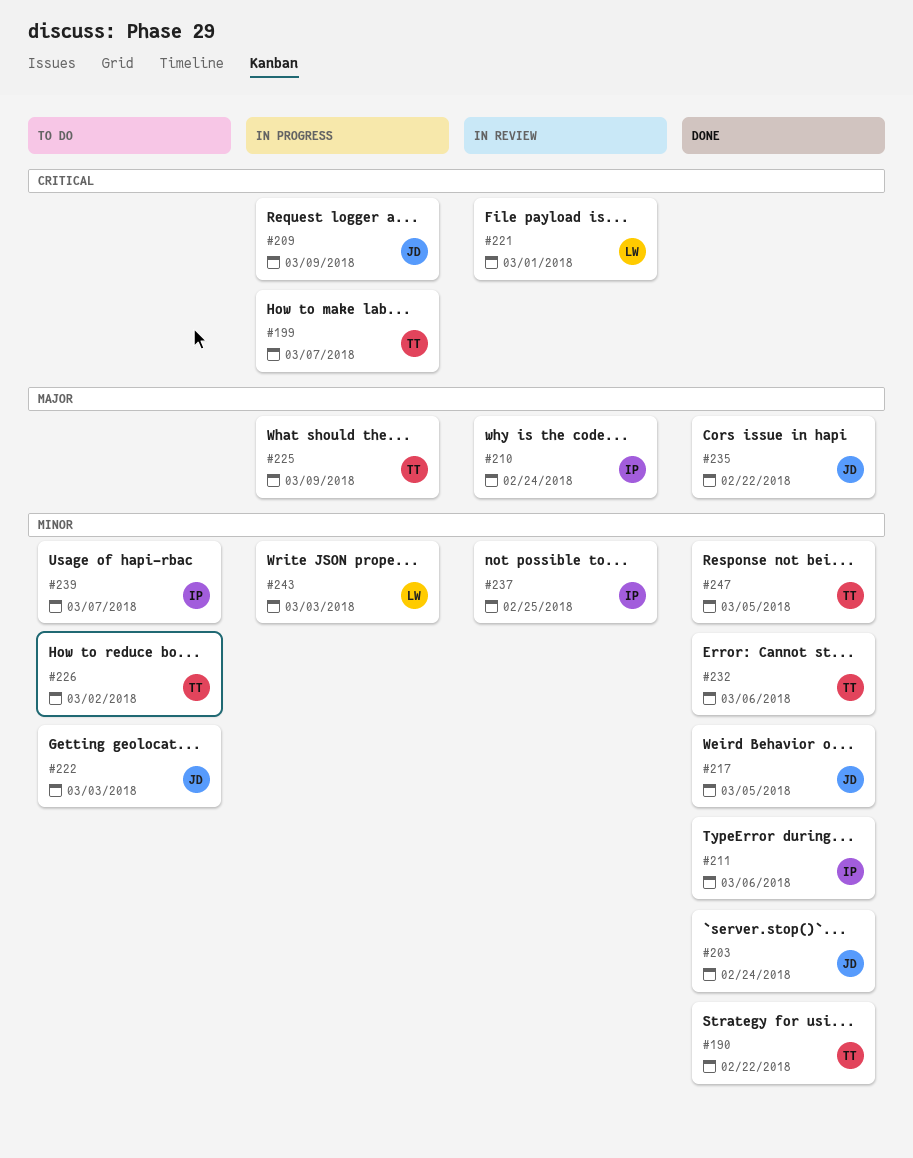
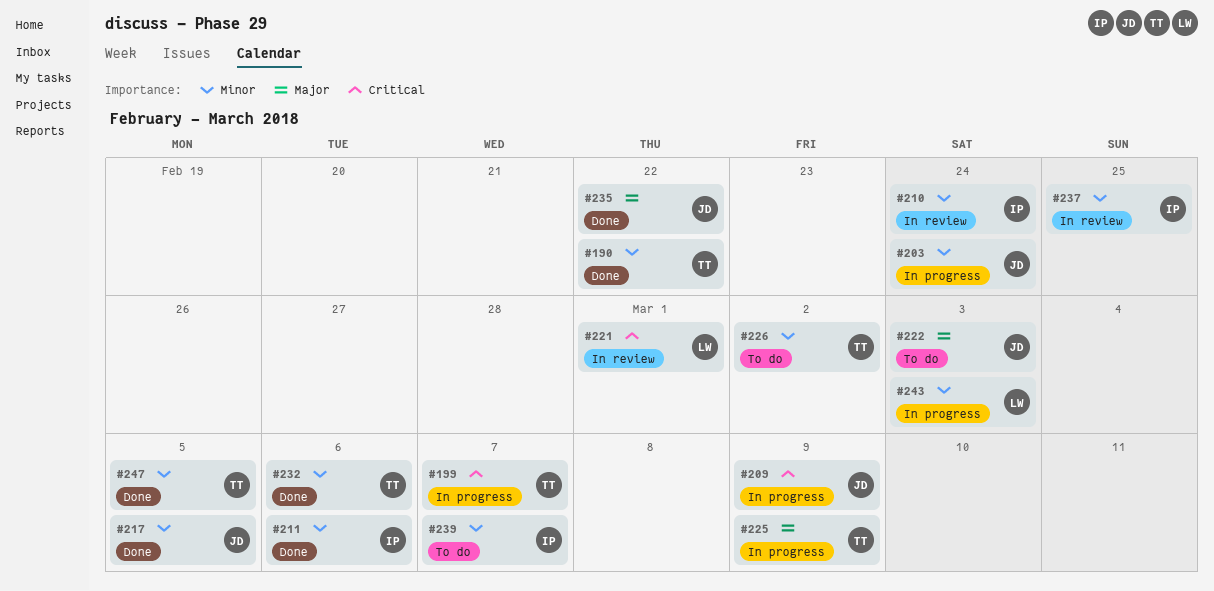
#203, status: Done -> In progress
#210, priority: Major -> Minor
#222, priority: Minor -> Major

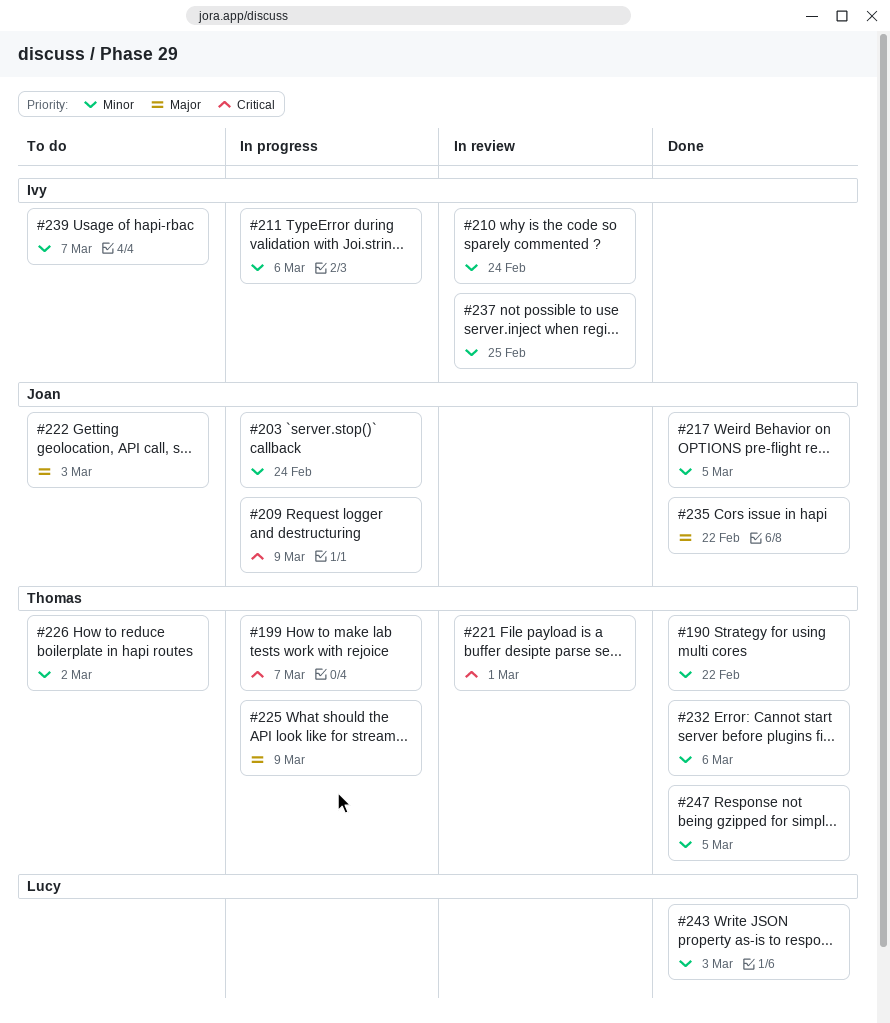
#211, status: Done -> In progress
#221, owner: Lucy -> Thomas
#243, status: In progress -> Done

